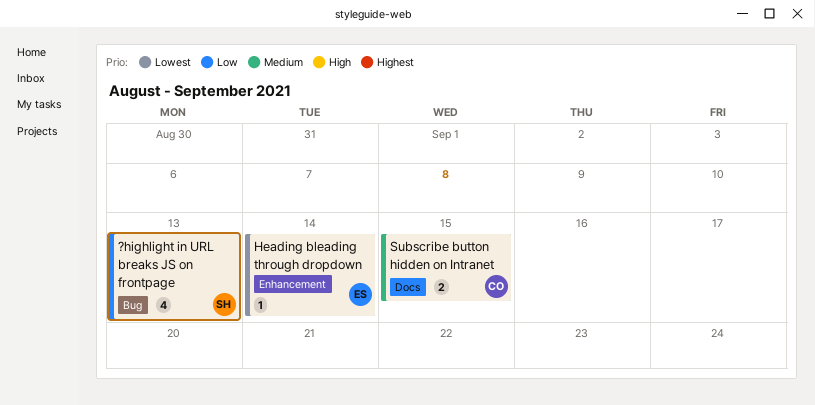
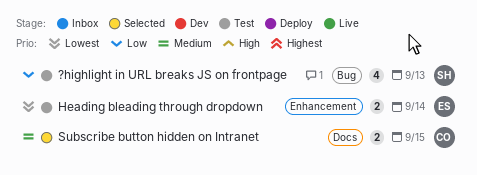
Heading bleading through dropdown, estimate: 1 -> 2

